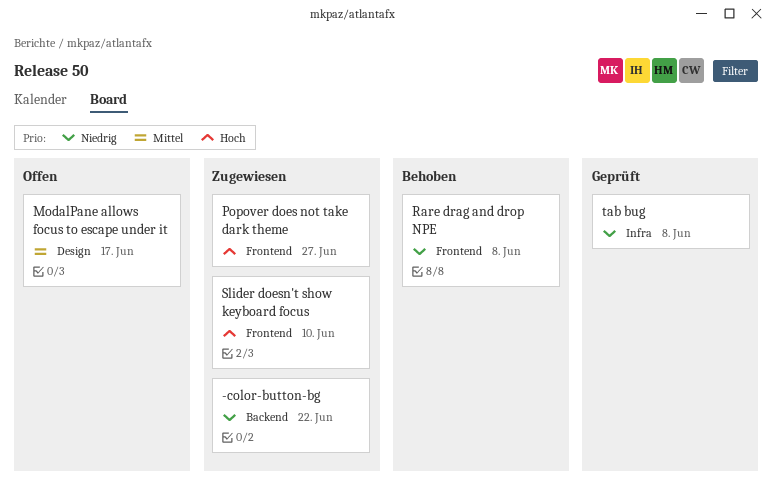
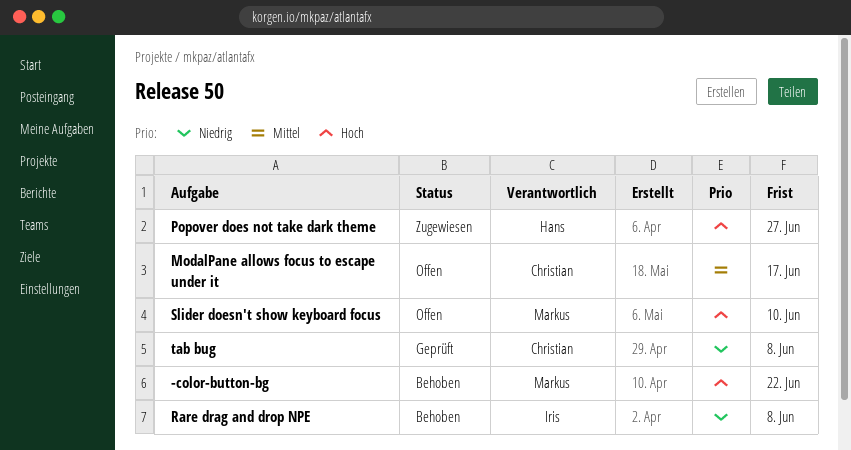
-color-button-bg, status: Zugewiesen -> Behoben
-color-button-bg, priority: Niedrig -> Hoch
Slider doesn't show keyboard focus, status: Zugewiesen -> Offen

